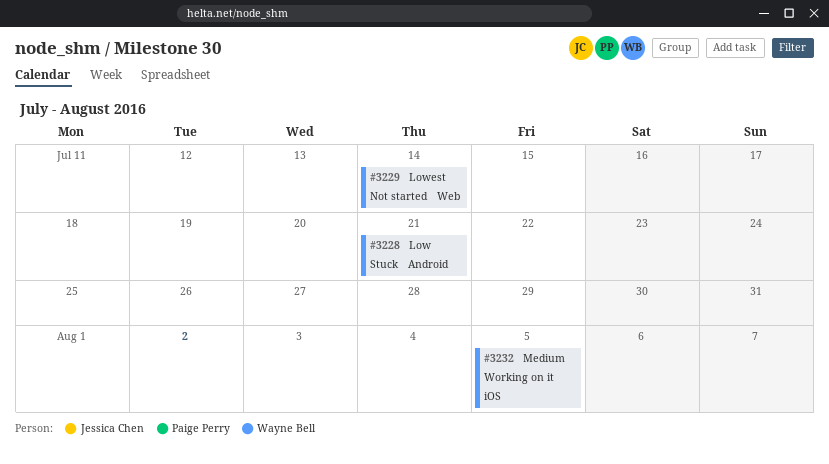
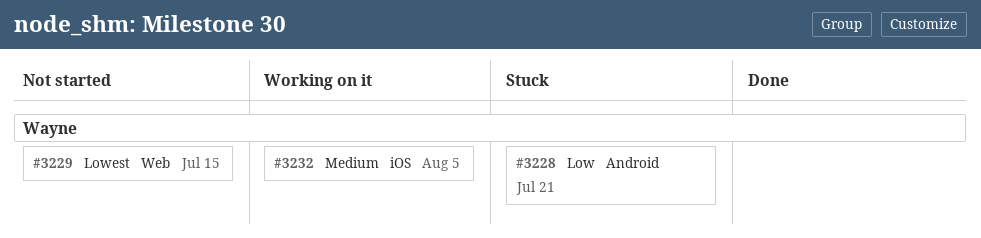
#3229, due: Jul 14 -> Jul 15

